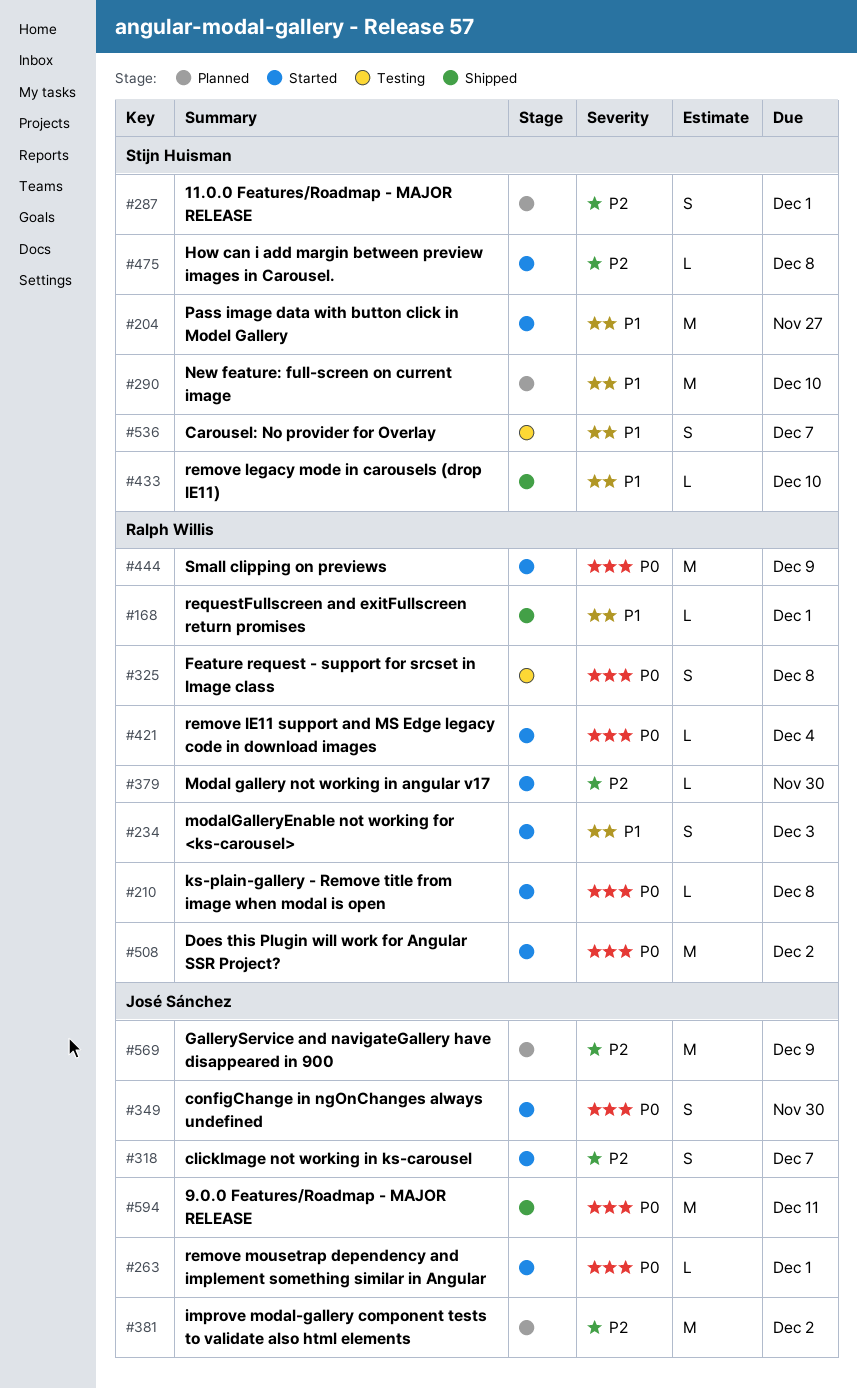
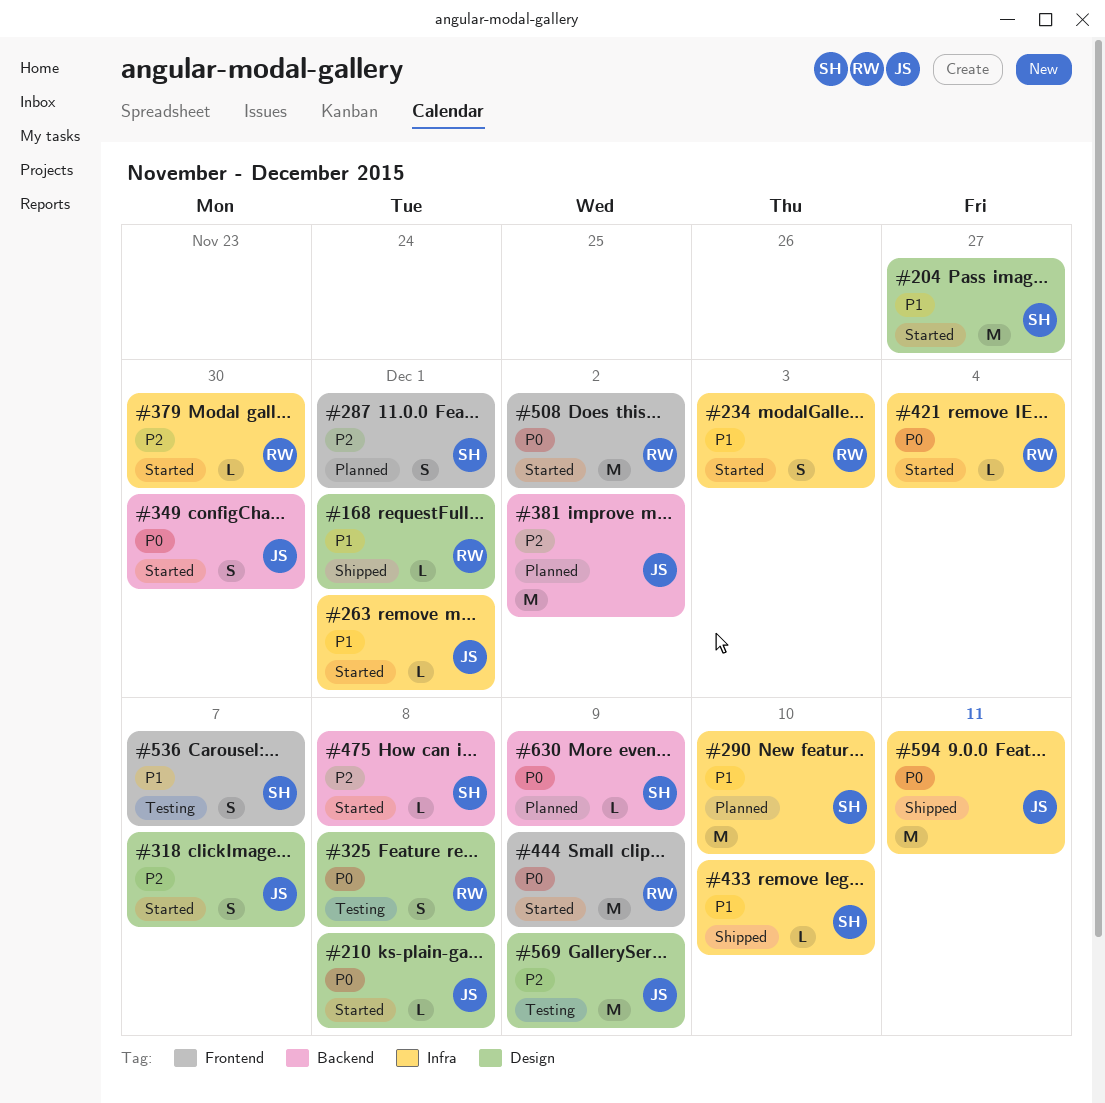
#210, owner: Ralph Willis -> José Sánchez
#263, priority: P0 -> P1
#569, status: Planned -> Testing
#630: none -> present

